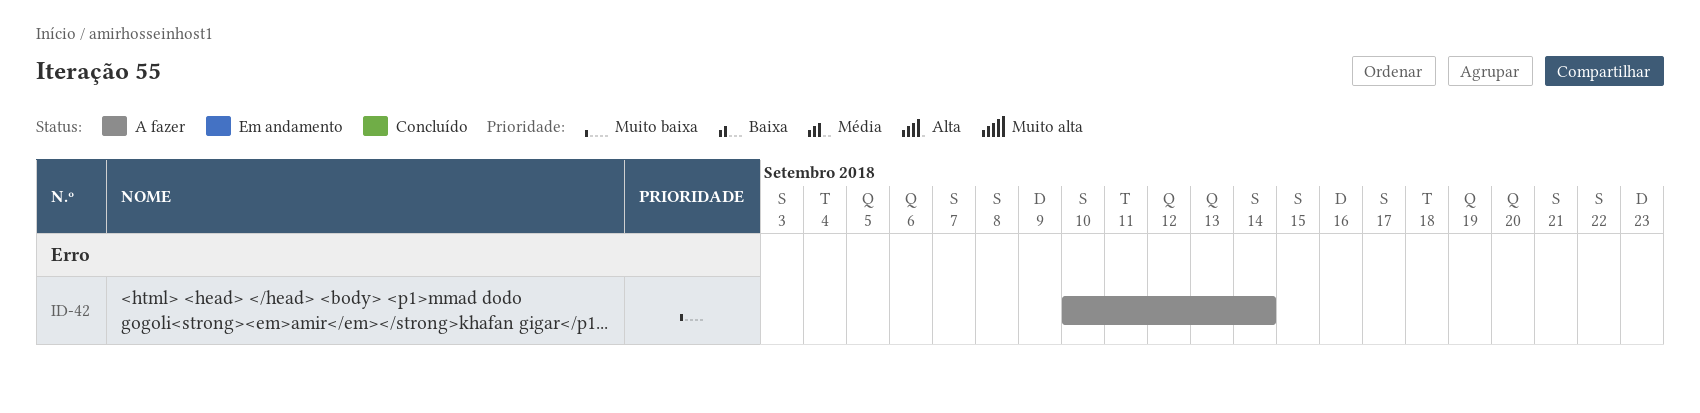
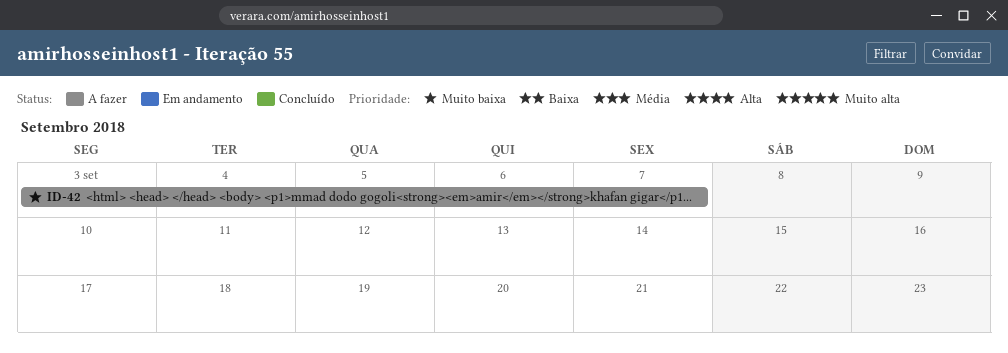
ID-42, start: Sep 10 -> Sep 3
ID-42, due: Sep 14 -> Sep 7

